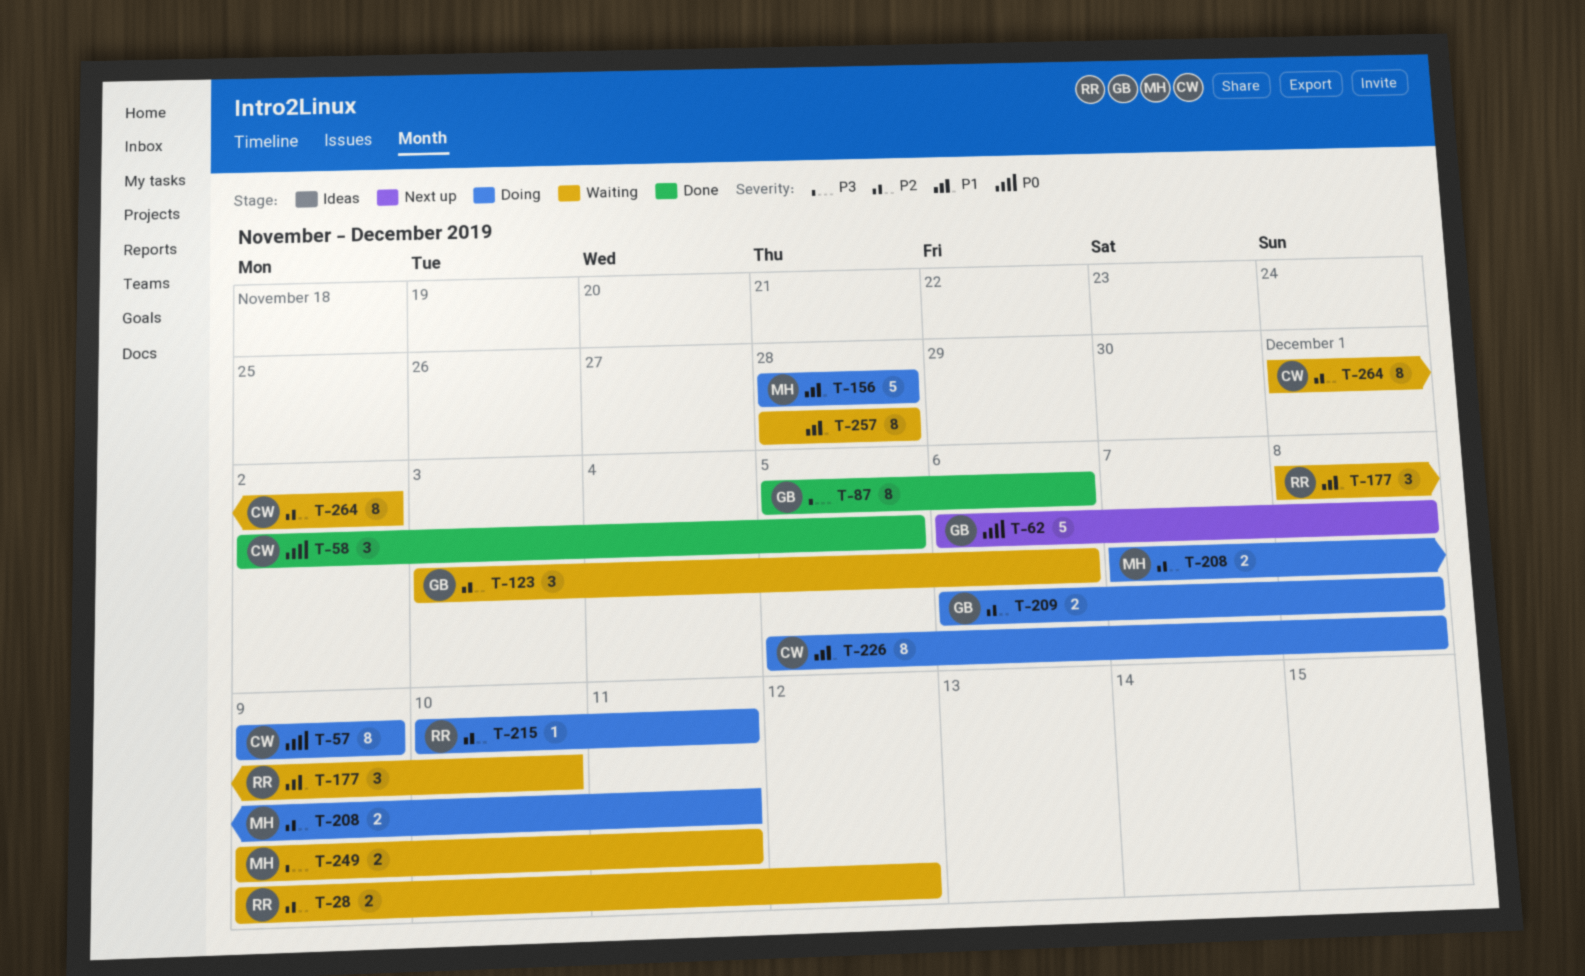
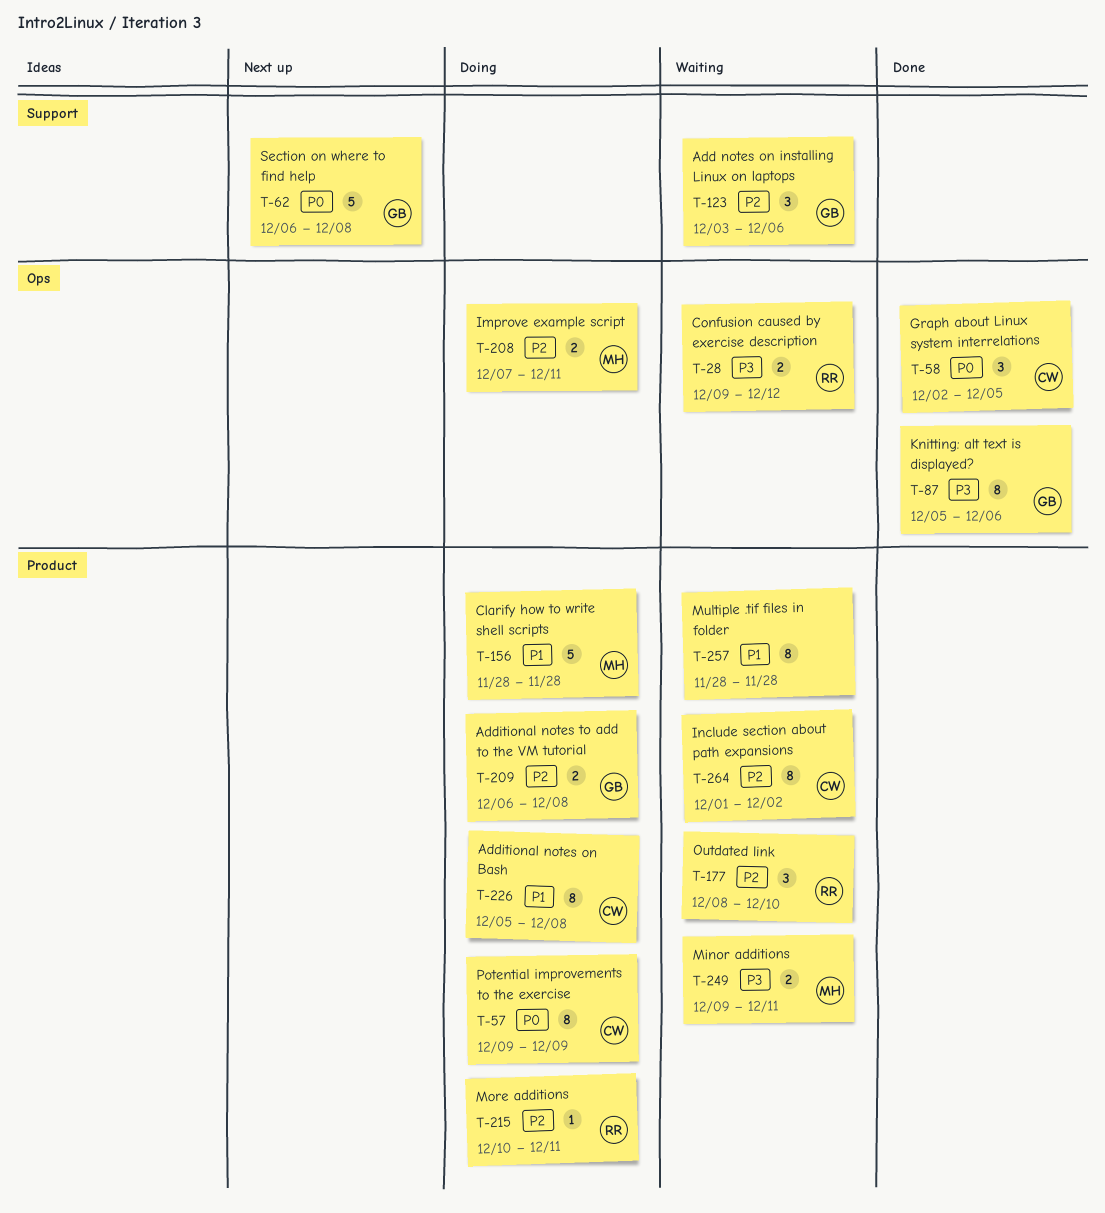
T-28, priority: P2 -> P3
T-177, priority: P1 -> P2

